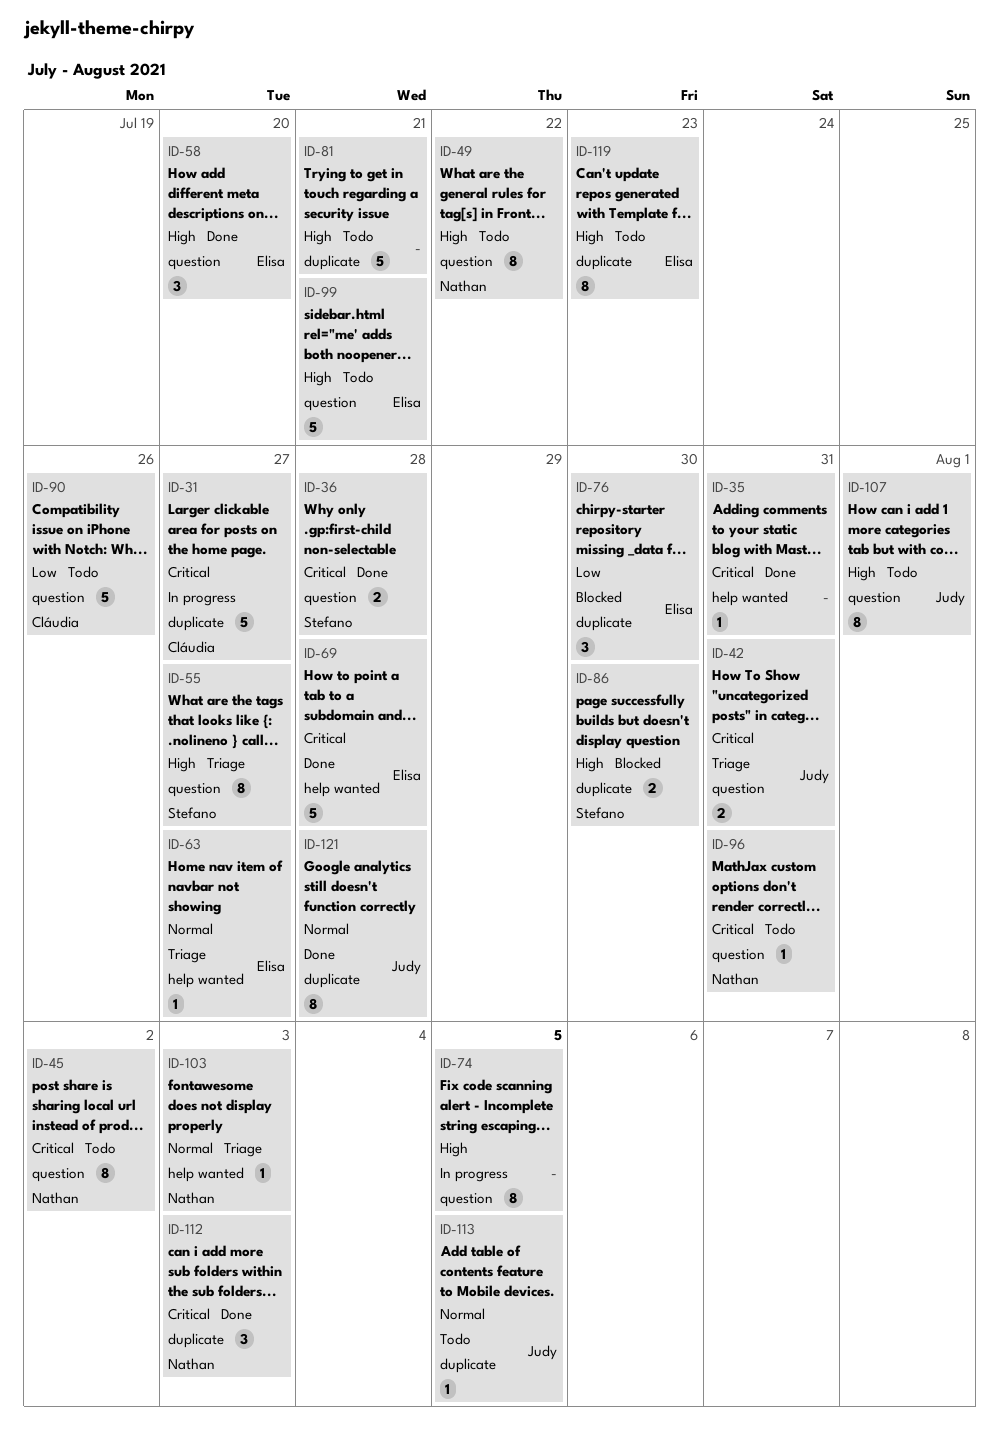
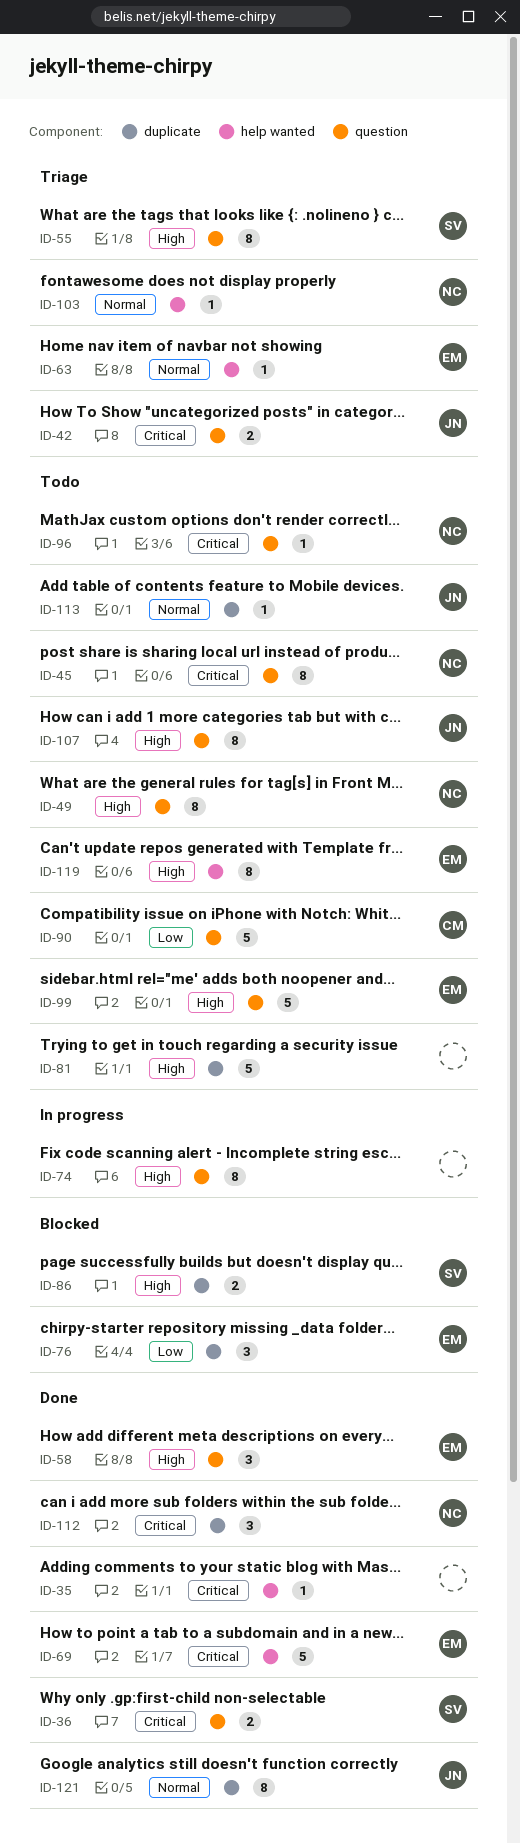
ID-31: present -> none
ID-119, label: duplicate -> help wanted

